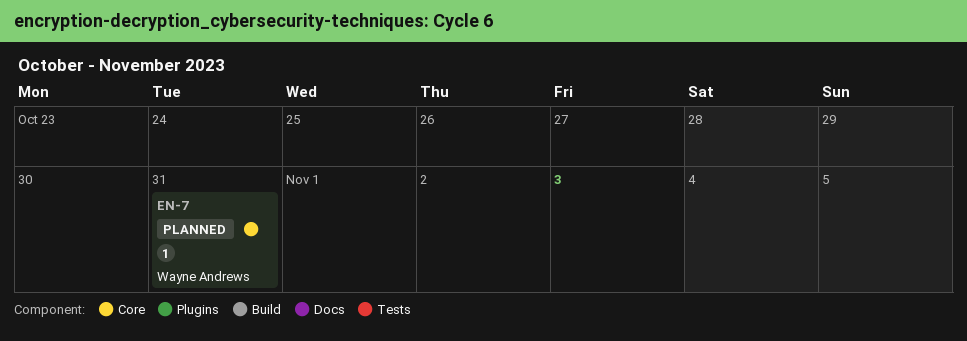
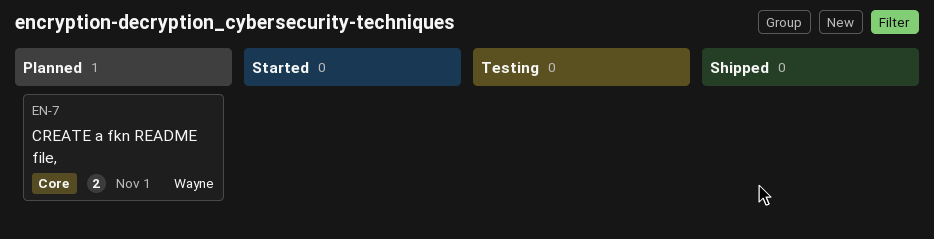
EN-7, estimate: 1 -> 2
EN-7, due: Oct 31 -> Nov 1

